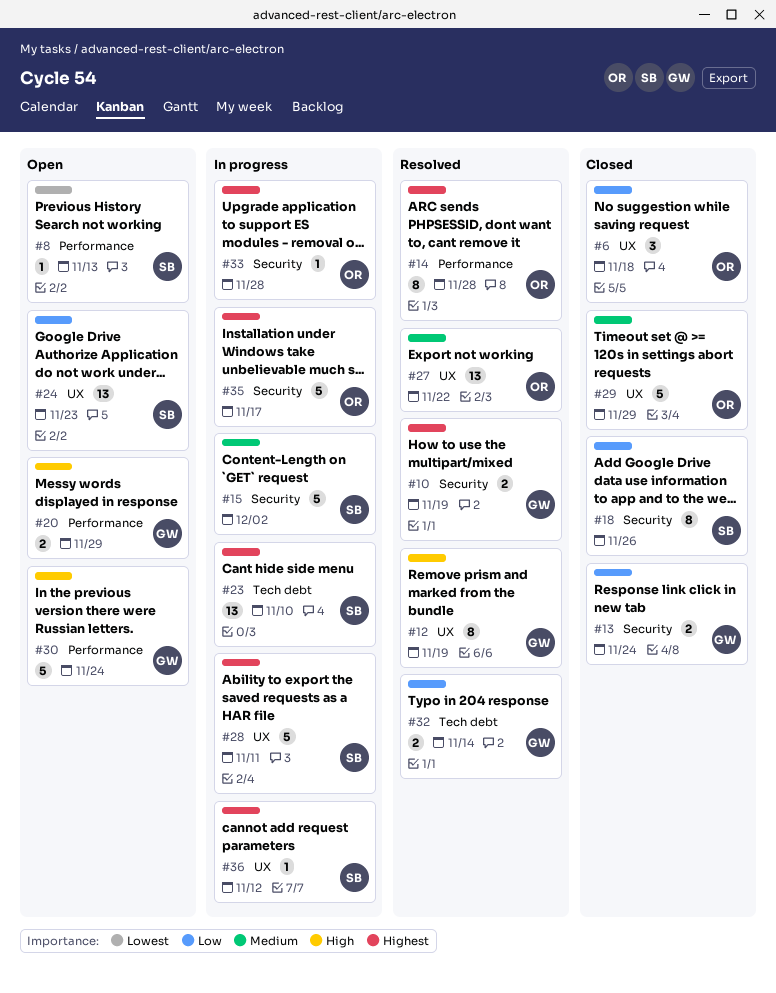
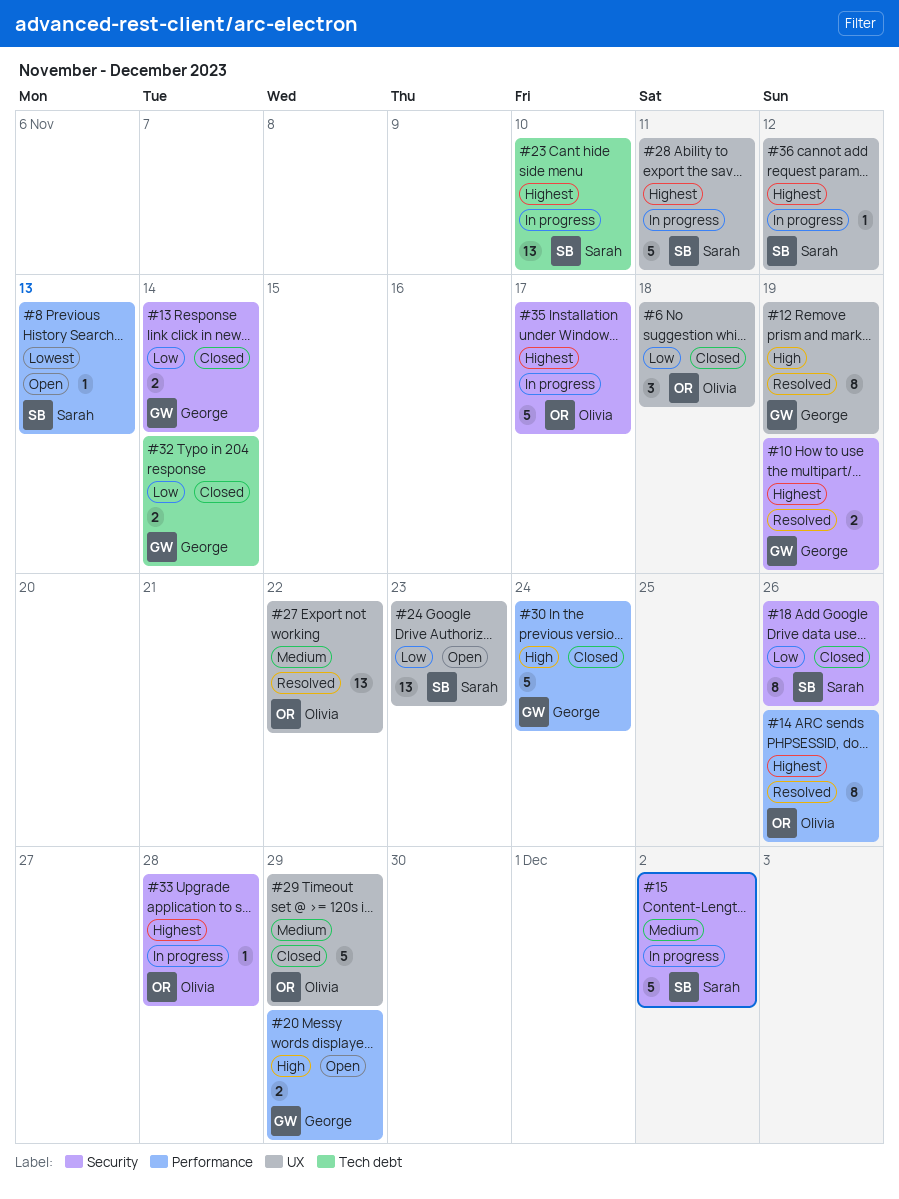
#13, due: Nov 24 -> Nov 14
#14, due: Nov 28 -> Nov 26
#30, status: Open -> Closed
#32, status: Resolved -> Closed

